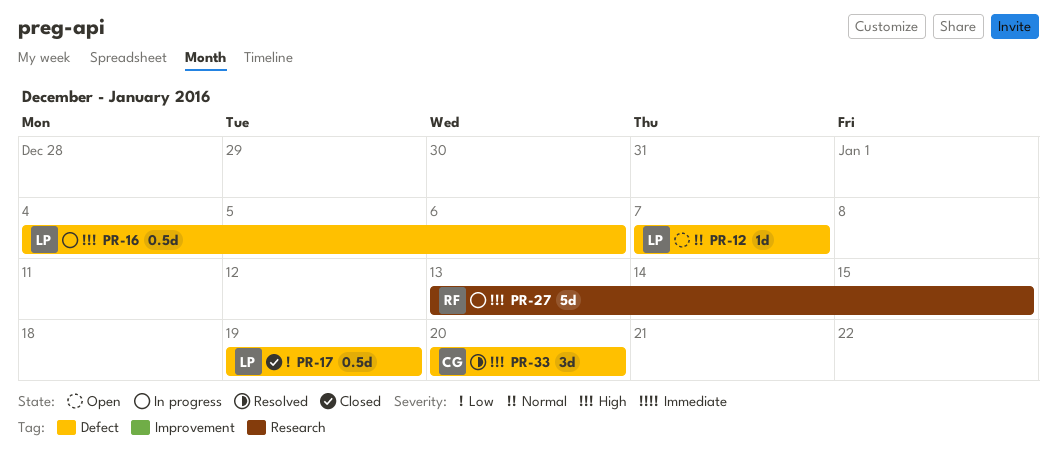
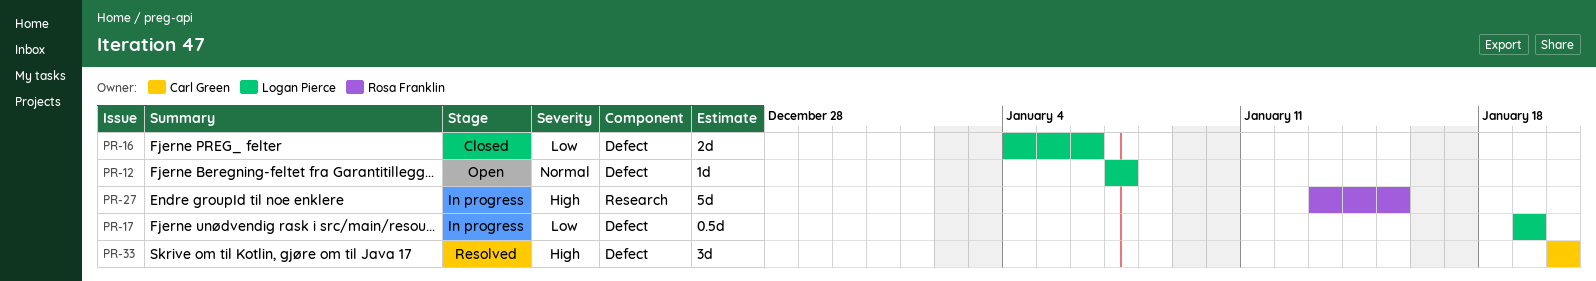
PR-16, status: In progress -> Closed
PR-16, priority: High -> Low
PR-16, estimate: 0.5d -> 2d
PR-17, status: Closed -> In progress

